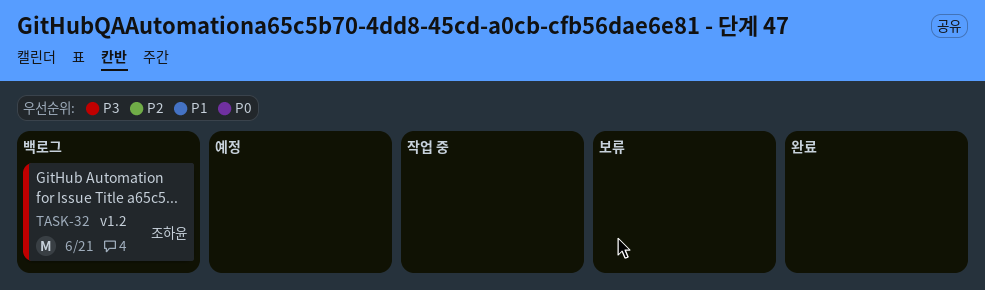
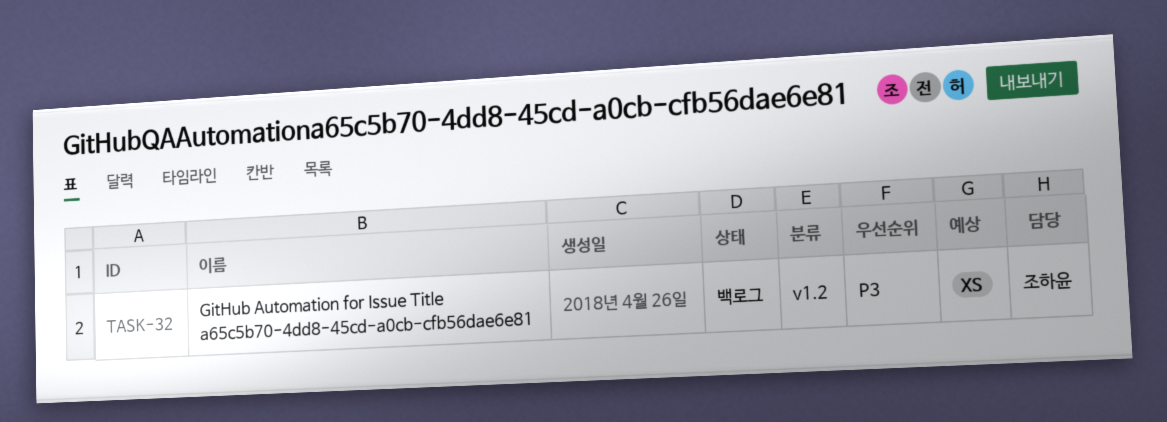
TASK-32, estimate: M -> XS

